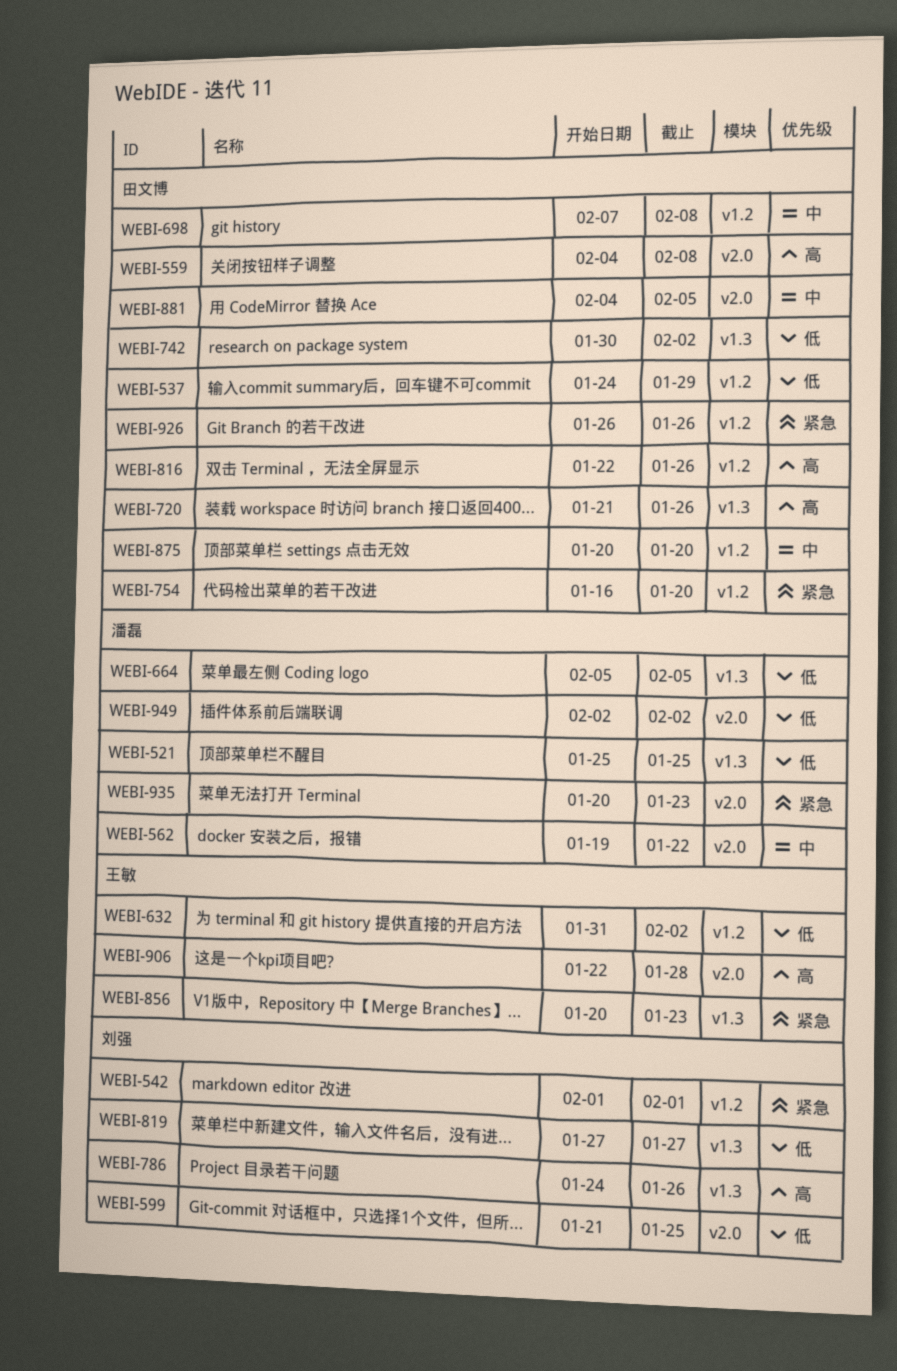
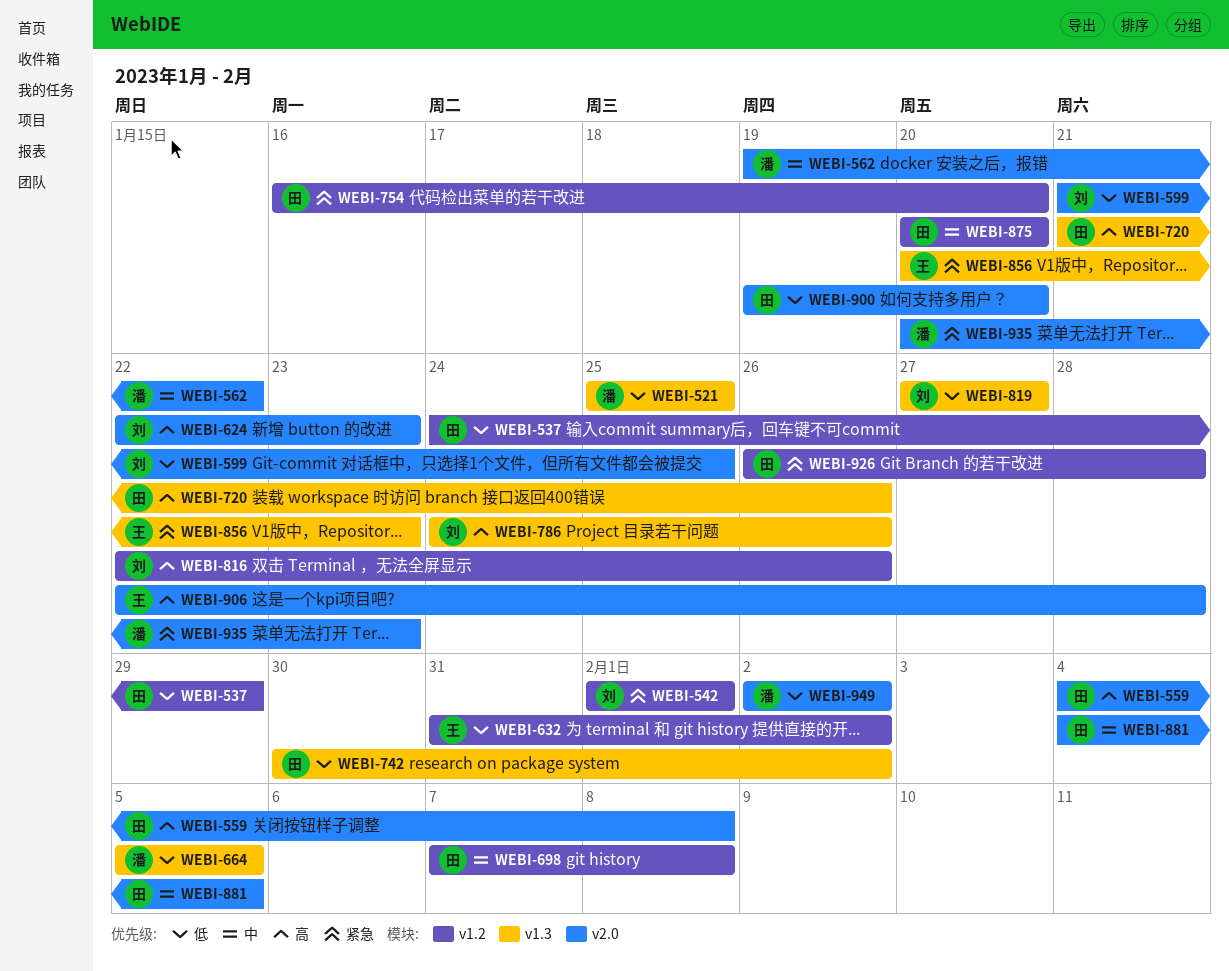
WEBI-624: none -> present
WEBI-816, owner: 田文博 -> 刘强
WEBI-900: none -> present
WEBI-926, due: Jan 26 -> Jan 28

